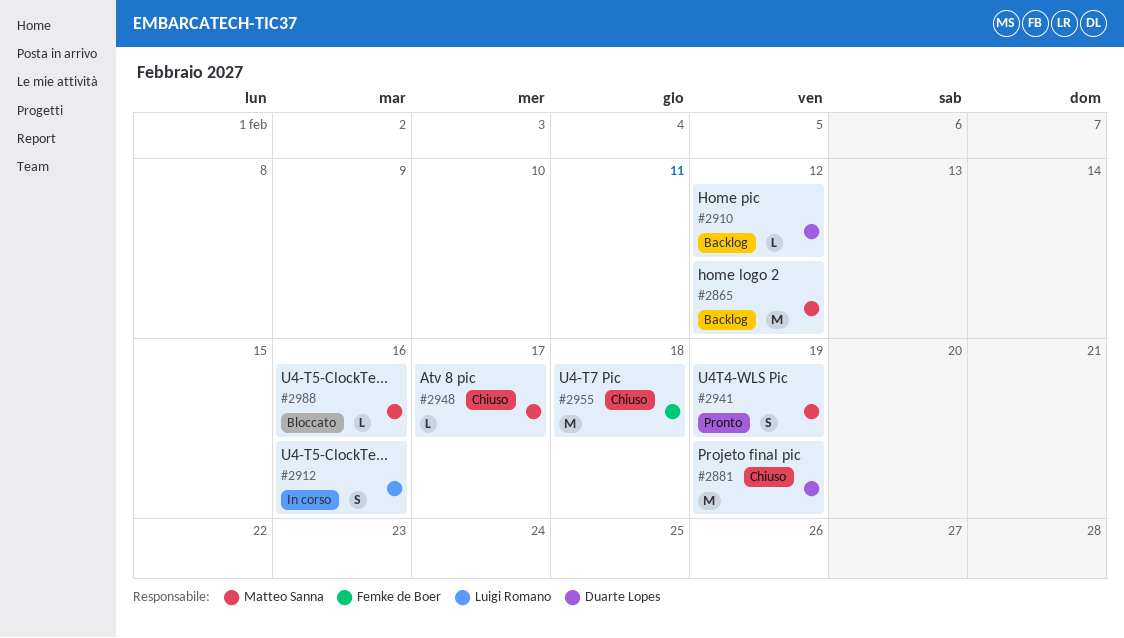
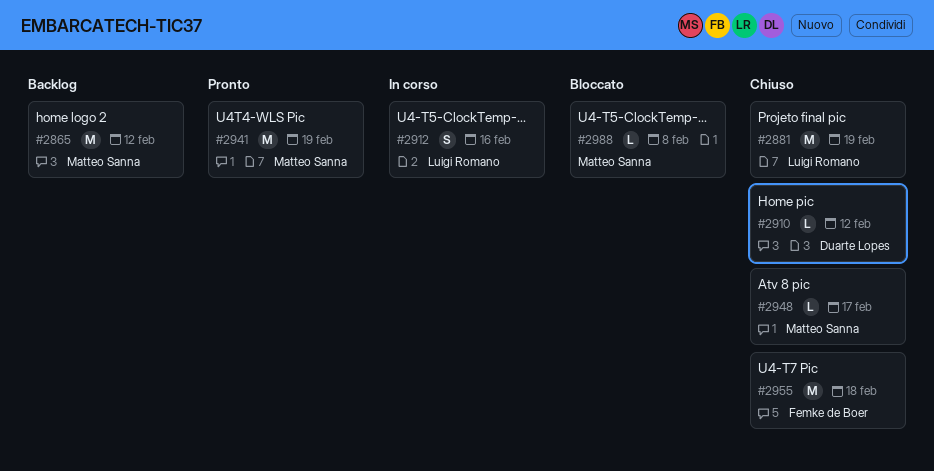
#2881, owner: Duarte Lopes -> Luigi Romano
#2910, status: Backlog -> Chiuso
#2941, estimate: S -> M
#2988, due: Feb 16 -> Feb 8

